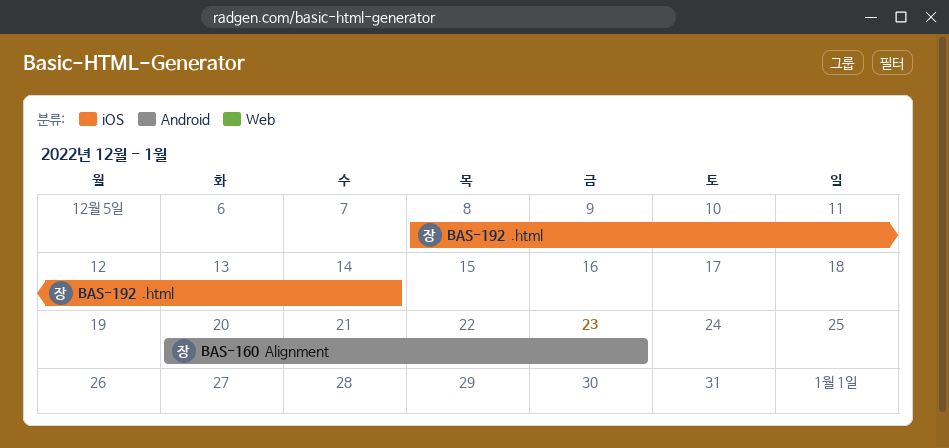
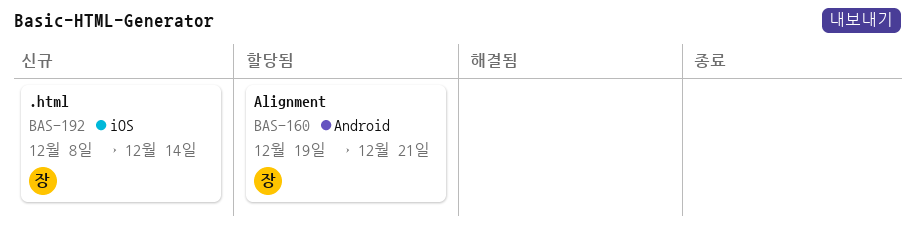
BAS-160, start: Dec 20 -> Dec 19
BAS-160, due: Dec 23 -> Dec 21

